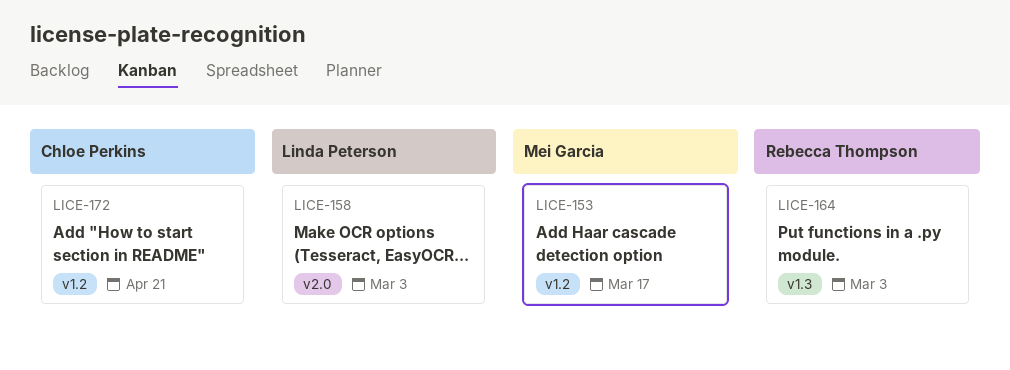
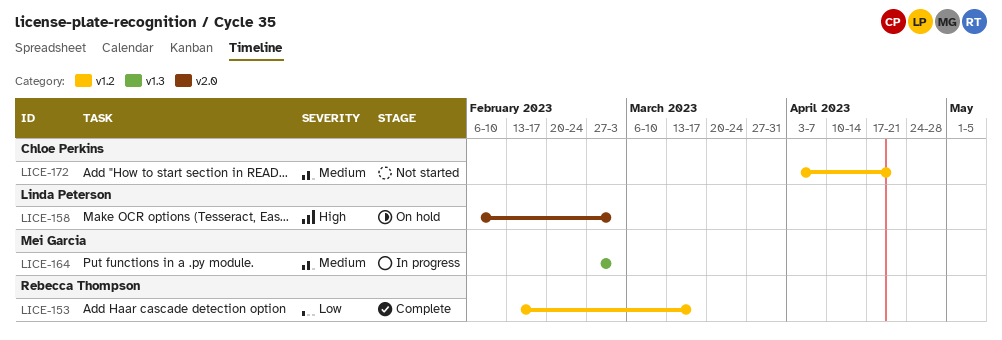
LICE-153, owner: Mei Garcia -> Rebecca Thompson
LICE-164, owner: Rebecca Thompson -> Mei Garcia

